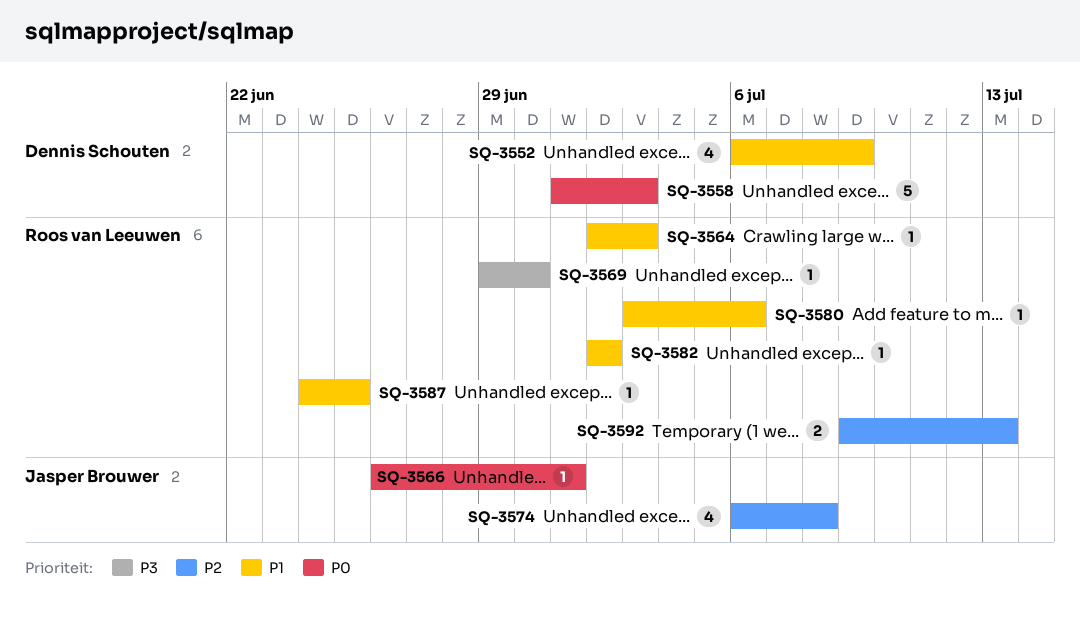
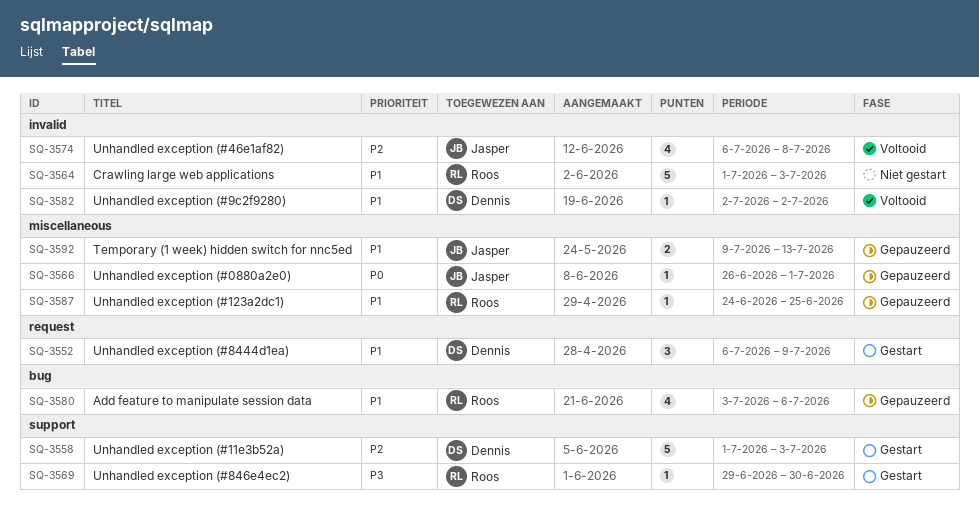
SQ-3552, estimate: 4 -> 3
SQ-3558, priority: P0 -> P2
SQ-3564, estimate: 1 -> 5
SQ-3564, start: Jul 2 -> Jul 1
SQ-3580, estimate: 1 -> 4
SQ-3582, owner: Roos van Leeuwen -> Dennis Schouten
SQ-3592, owner: Roos van Leeuwen -> Jasper Brouwer
SQ-3592, priority: P2 -> P1

